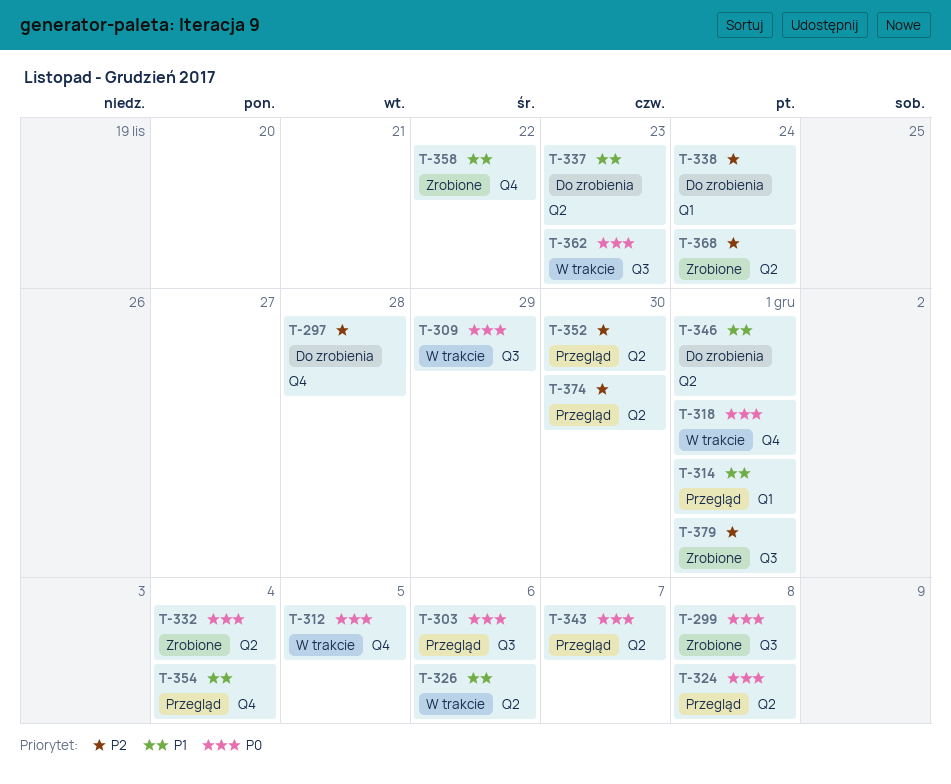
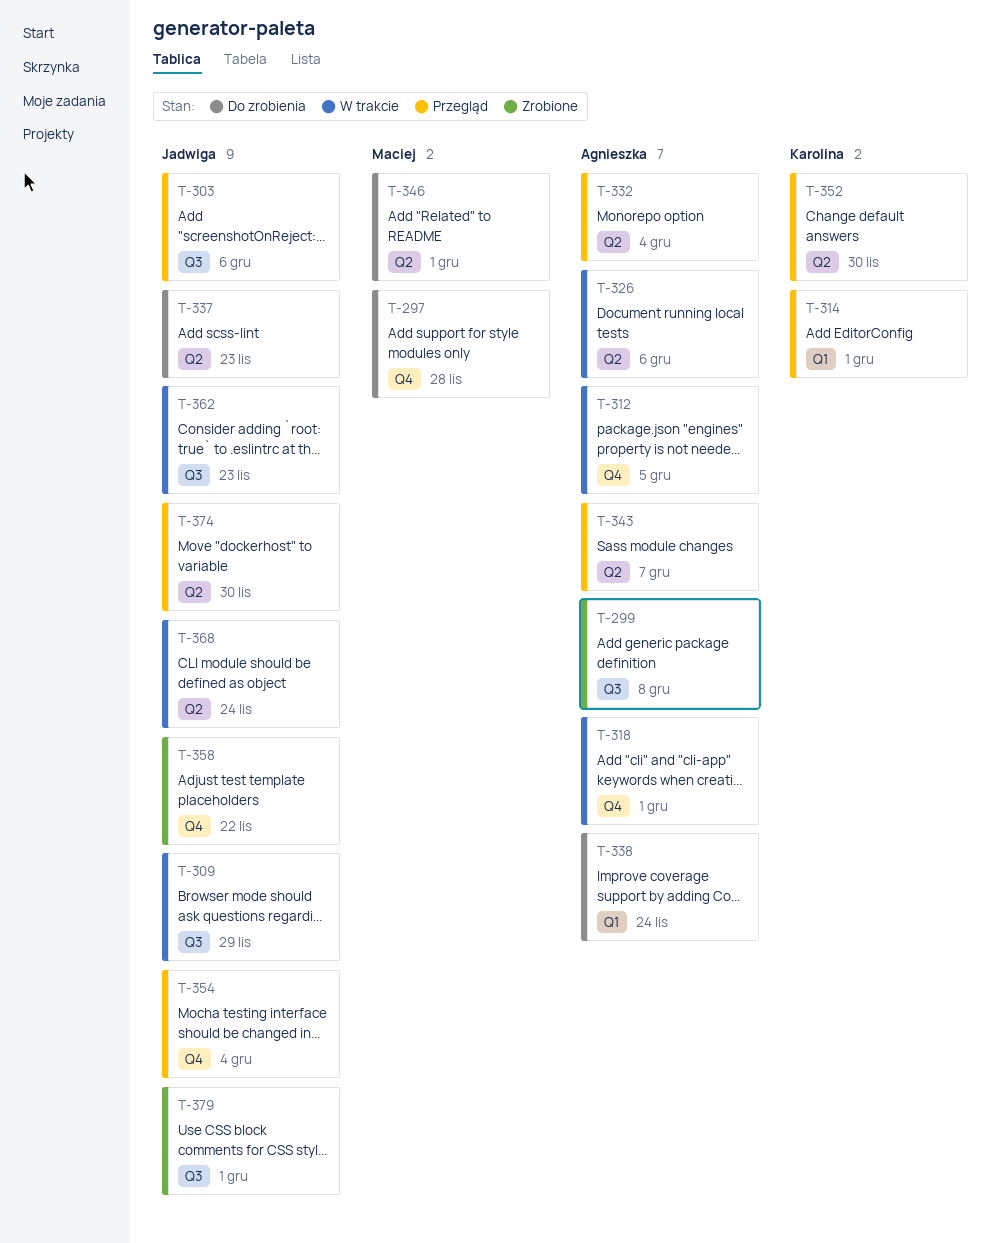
T-324: present -> none
T-332, status: Zrobione -> Przegląd
T-368, status: Zrobione -> W trakcie

